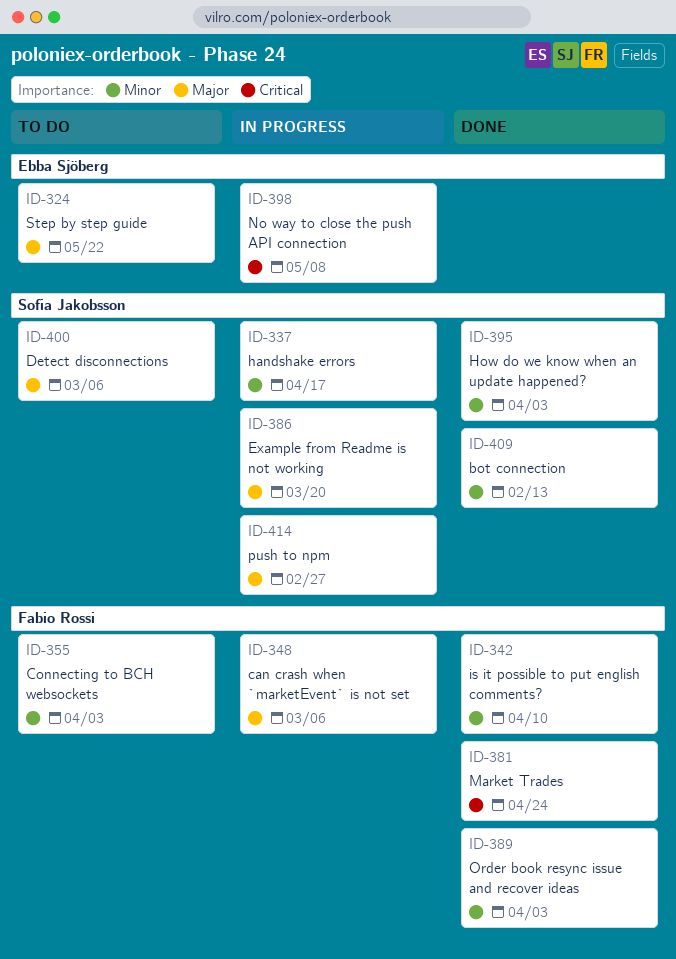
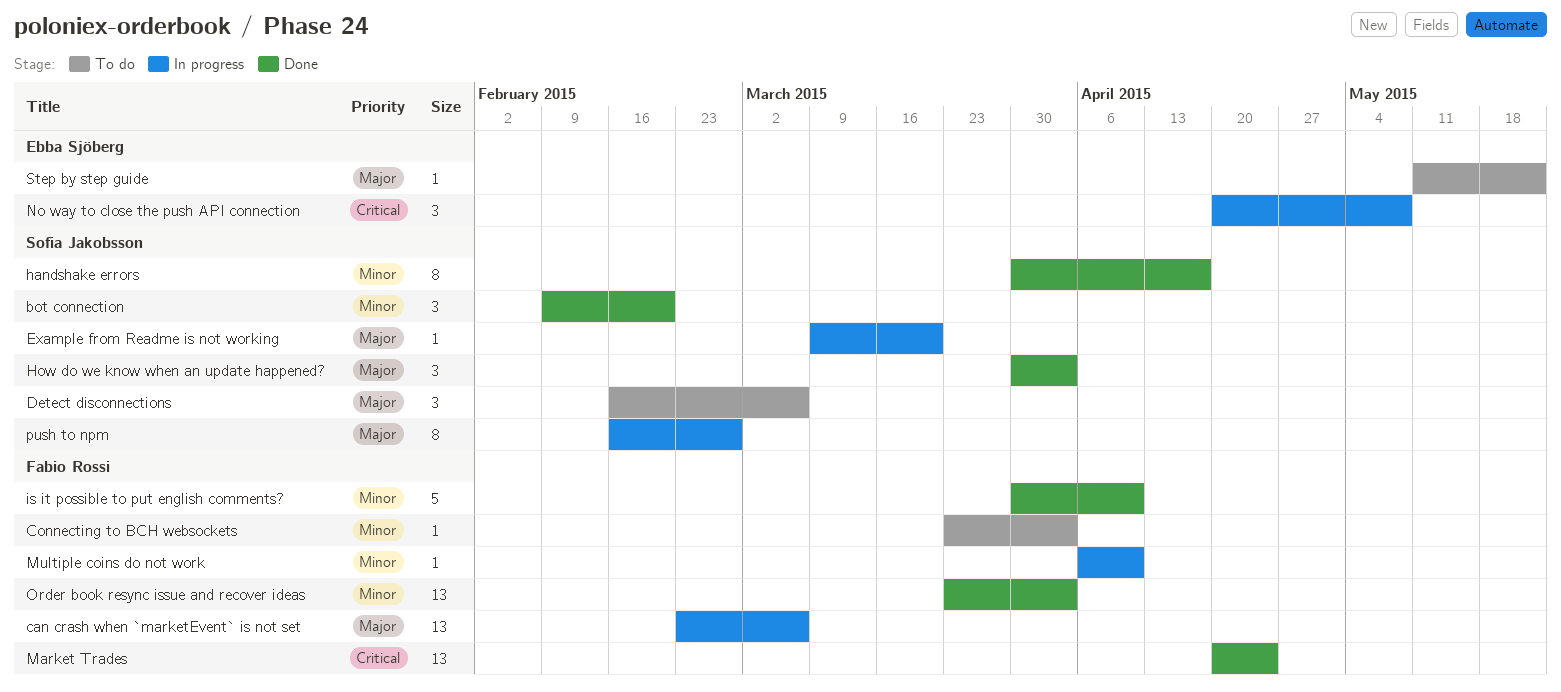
bot connection, due: Feb 13 -> Feb 20
handshake errors, status: In progress -> Done
How do we know when an update happened?, priority: Minor -> Major
Multiple coins do not work: none -> present

